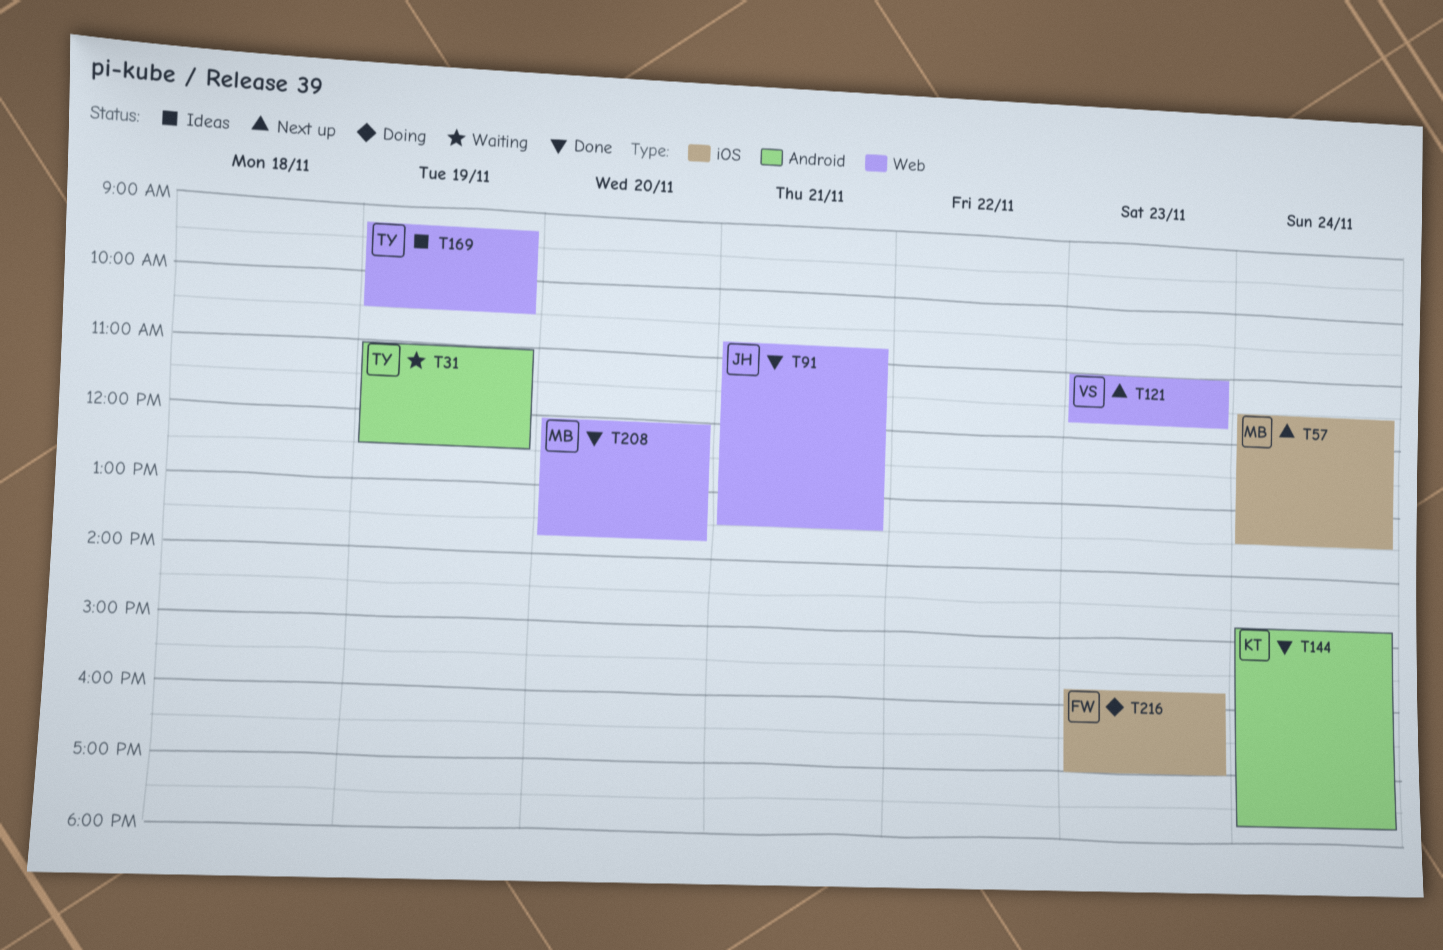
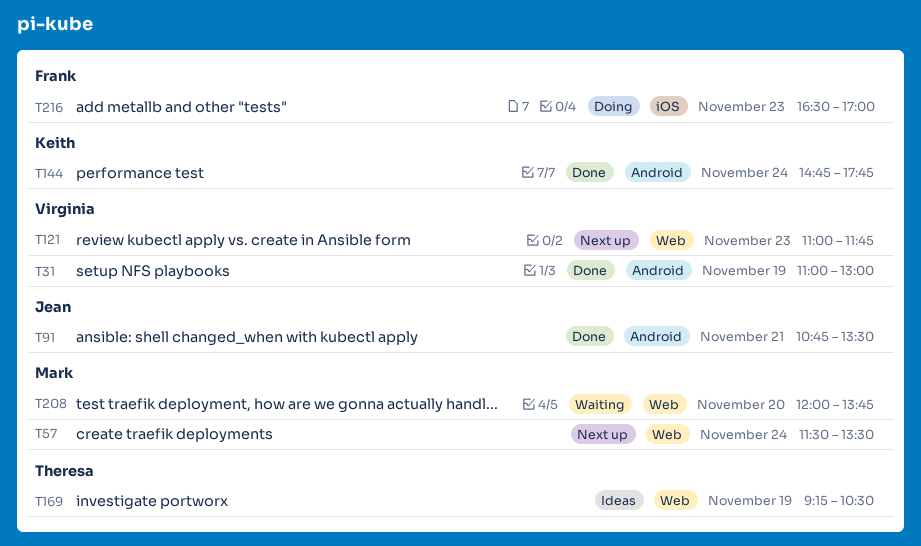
T31, status: Waiting -> Done
T31, owner: Theresa -> Virginia
T31, ends: 12:30 -> 13:00
T57, label: iOS -> Web
T91, label: Web -> Android
T208, status: Done -> Waiting
T216, begins: 15:45 -> 16:30

